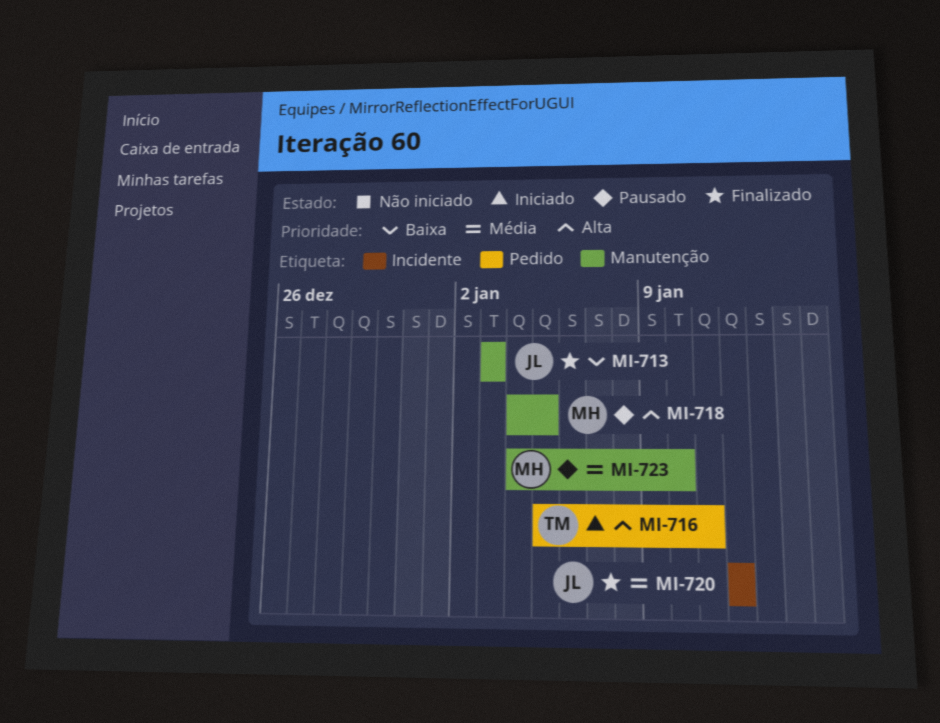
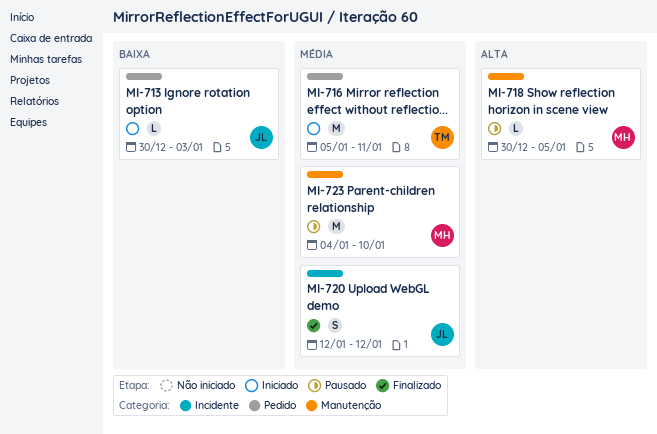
MI-713, status: Finalizado -> Iniciado
MI-713, label: Manutenção -> Pedido
MI-713, start: Jan 3 -> Dec 30
MI-716, priority: Alta -> Média
MI-718, start: Jan 4 -> Dec 30

